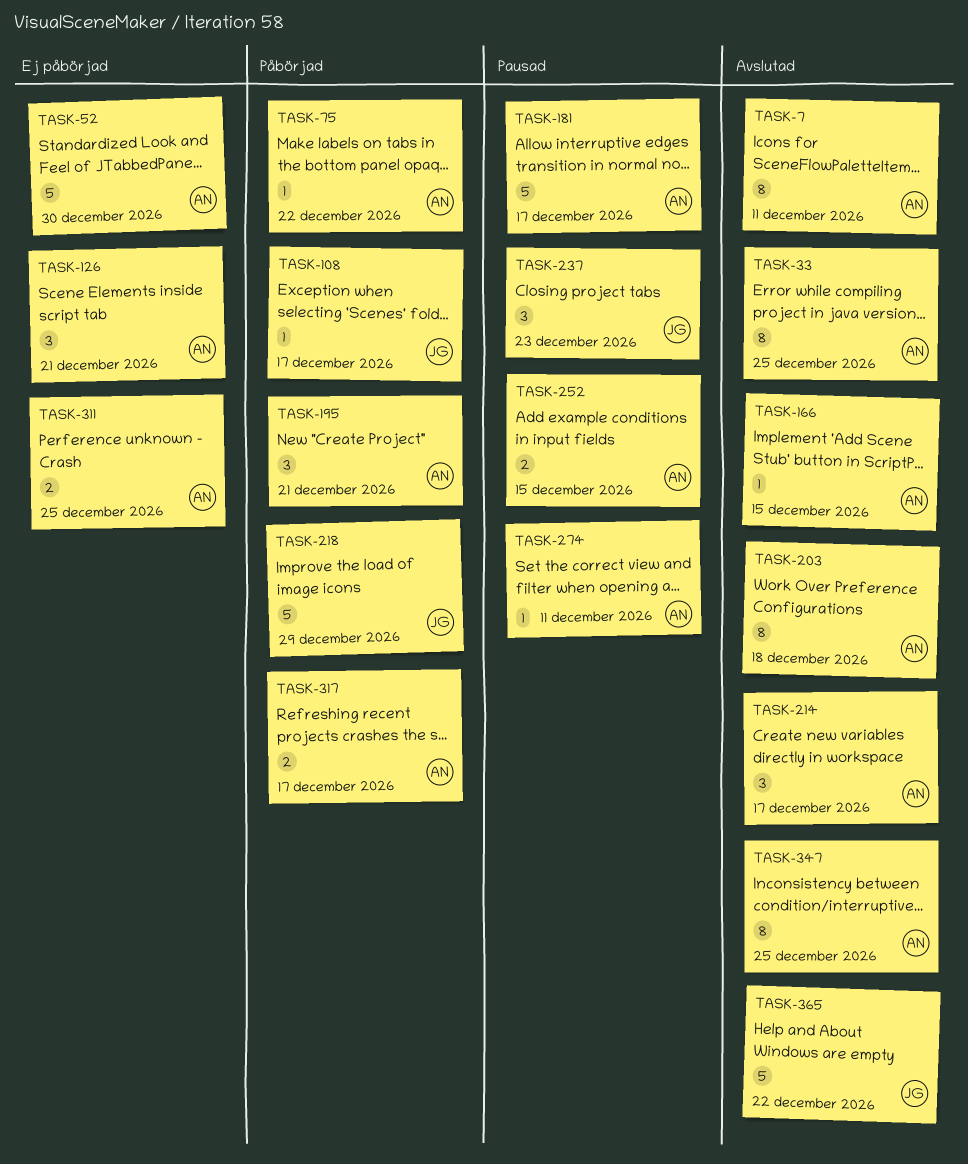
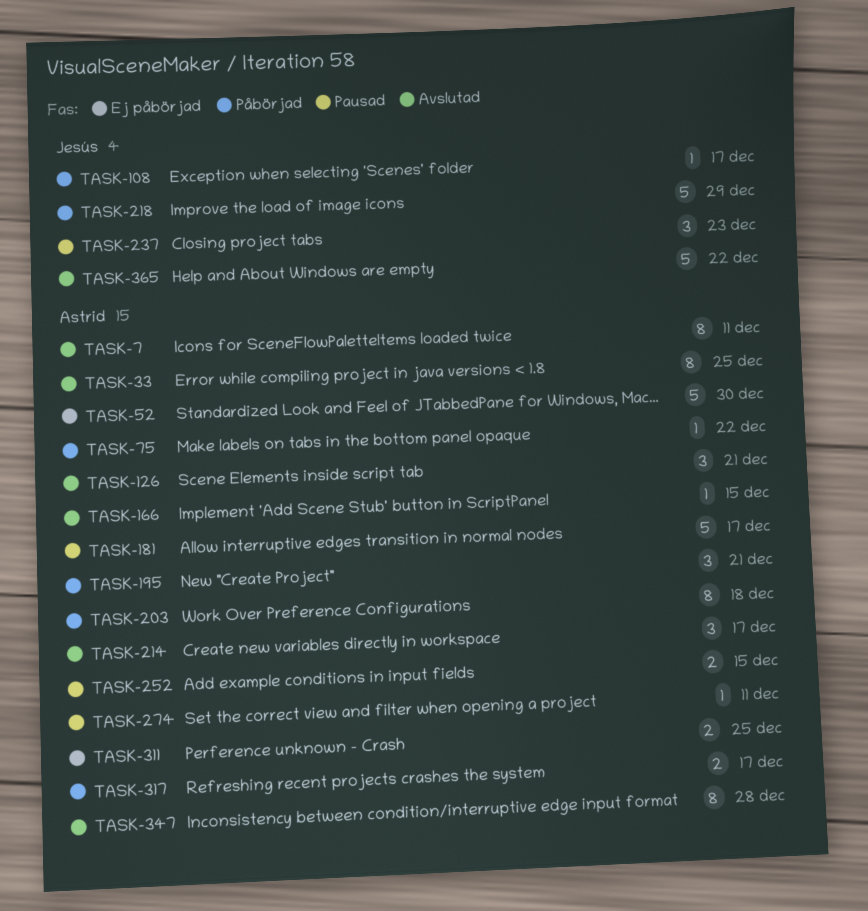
TASK-126, status: Ej påbörjad -> Avslutad
TASK-203, status: Avslutad -> Påbörjad
TASK-347, due: Dec 25 -> Dec 28

